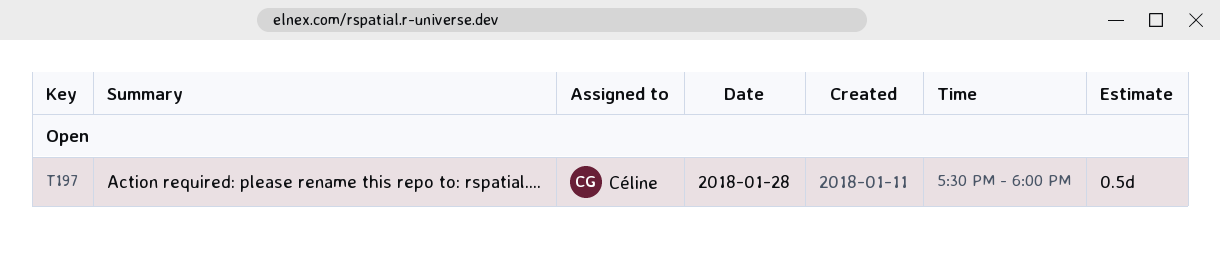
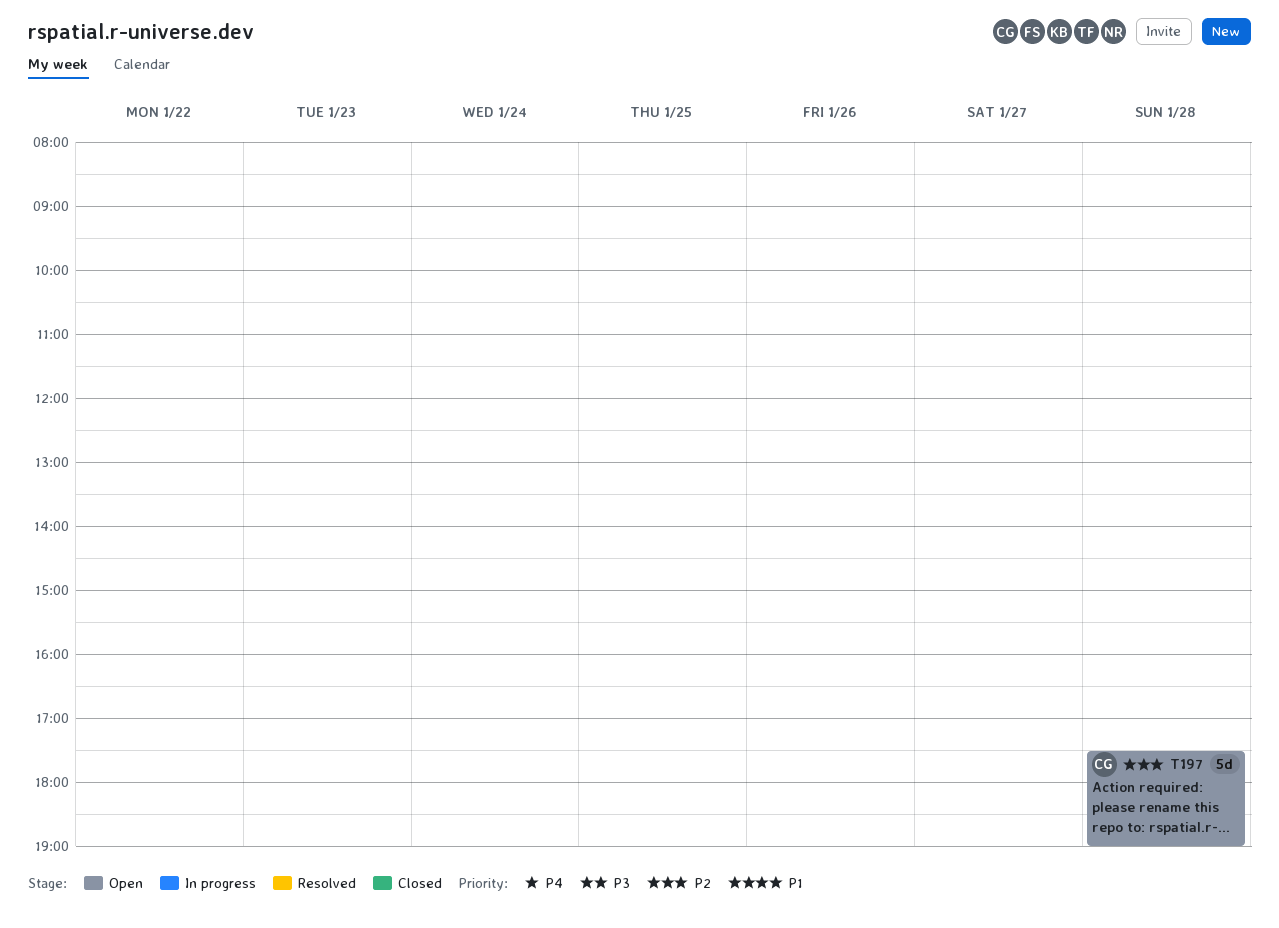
T197, estimate: 0.5d -> 5d
T197, ends: 18:00 -> 19:00

